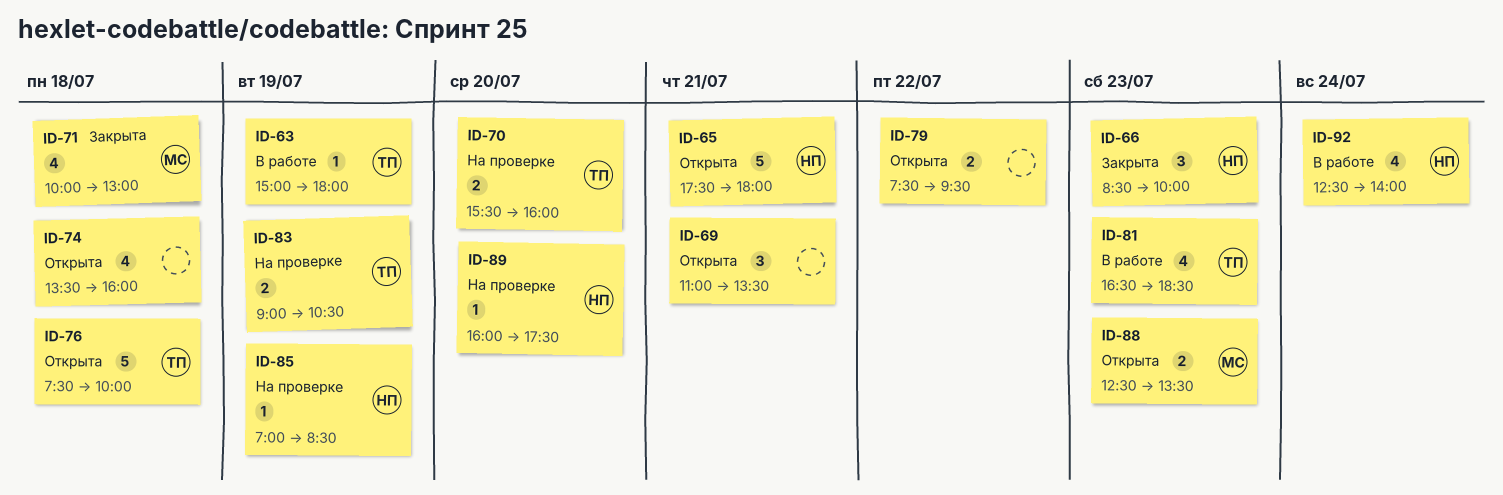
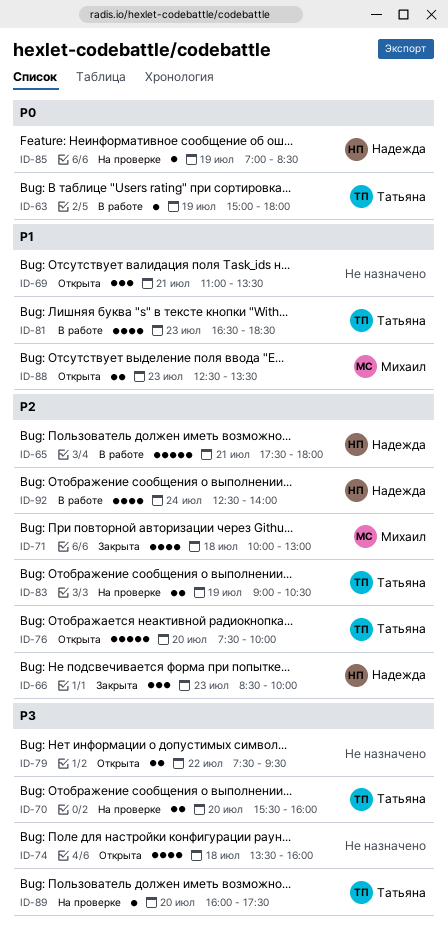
ID-65, status: Открыта -> В работе
ID-76, day: Jul 18 -> Jul 20
ID-89, owner: Надежда -> Татьяна

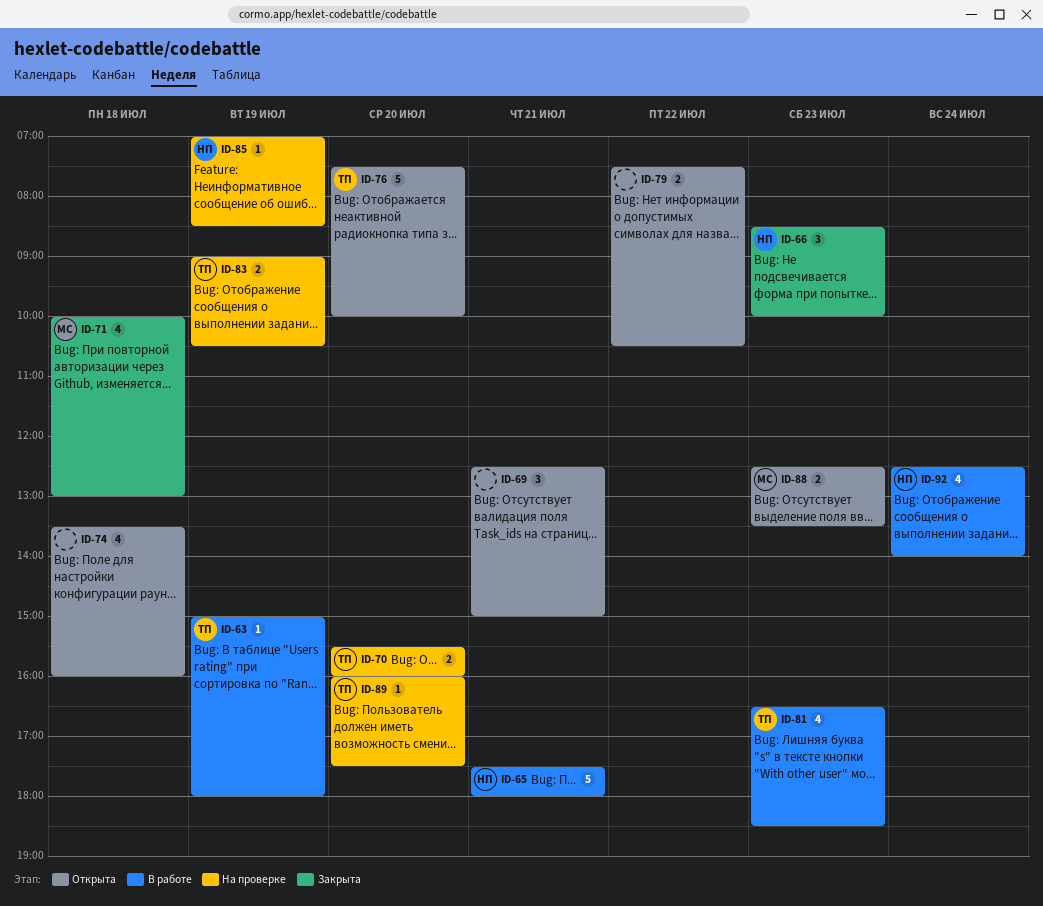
ID-69, begins: 11:00 -> 12:30
ID-69, ends: 13:30 -> 15:00
ID-79, ends: 09:30 -> 10:30

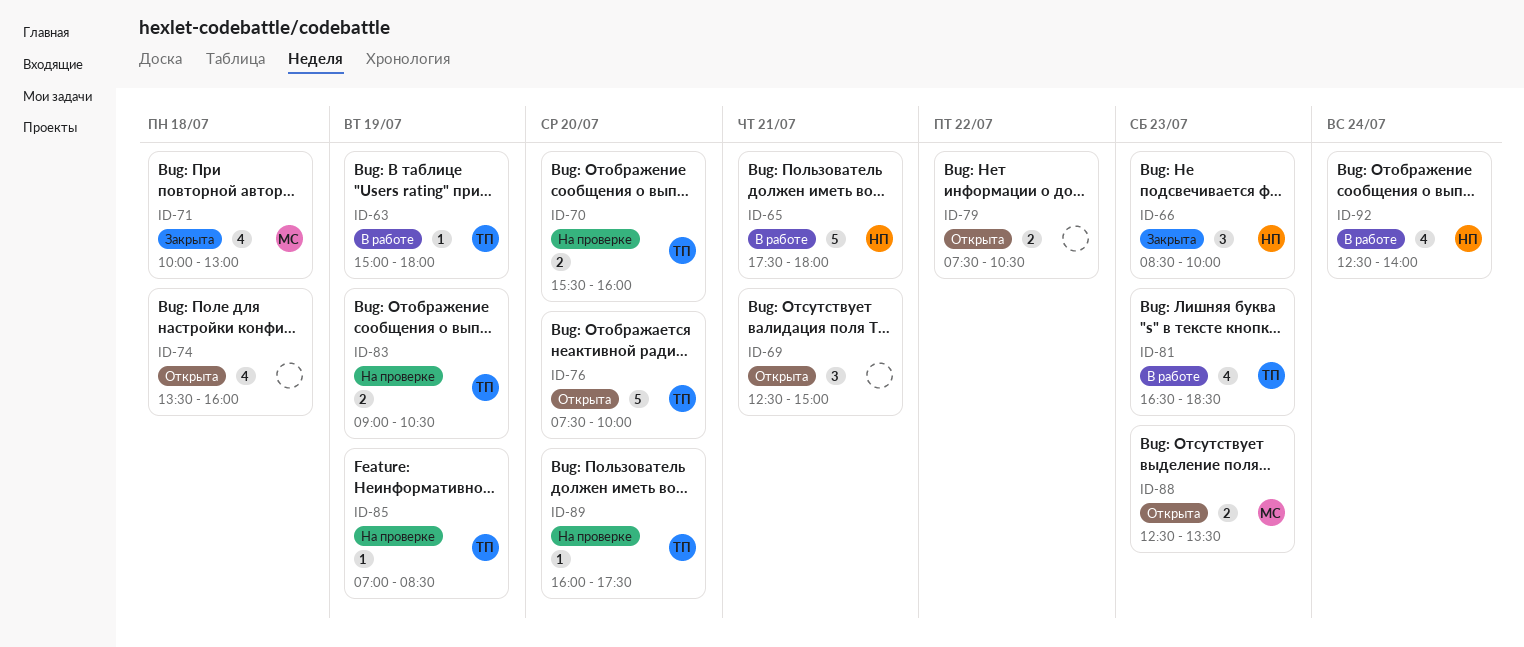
ID-85, owner: НП -> ТП

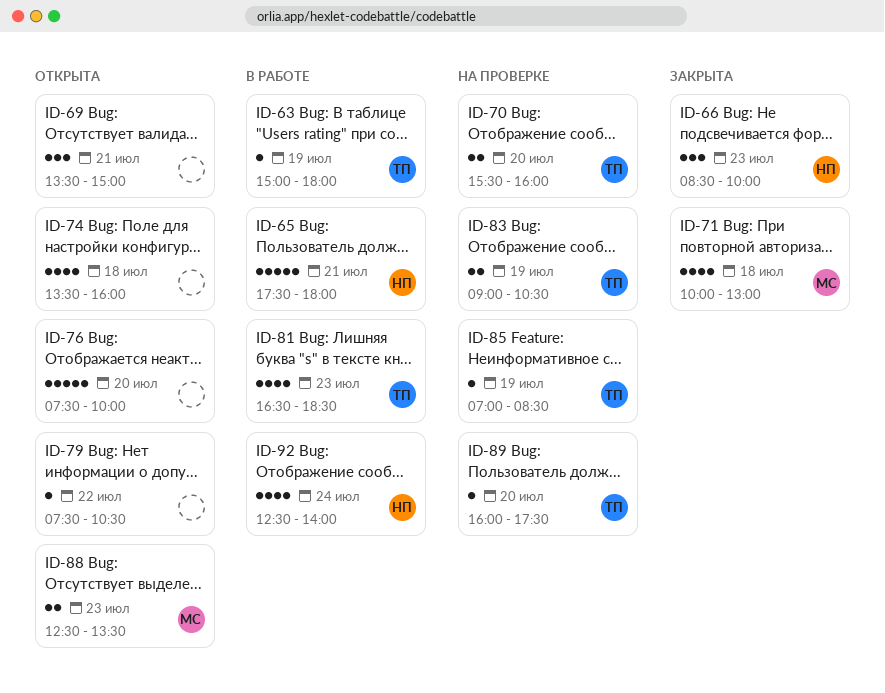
ID-69, begins: 12:30 -> 13:30
ID-76, owner: ТП -> none
ID-79, estimate: 2 -> 1

